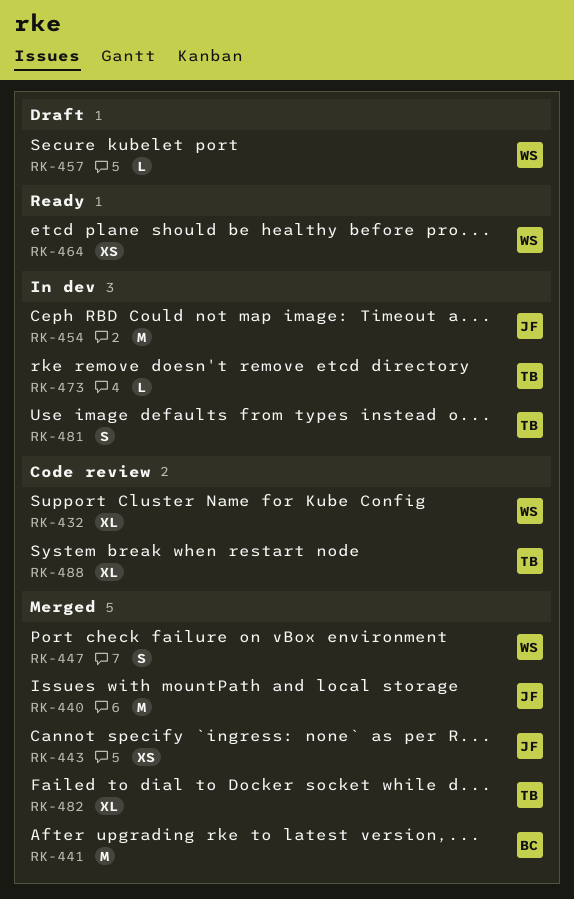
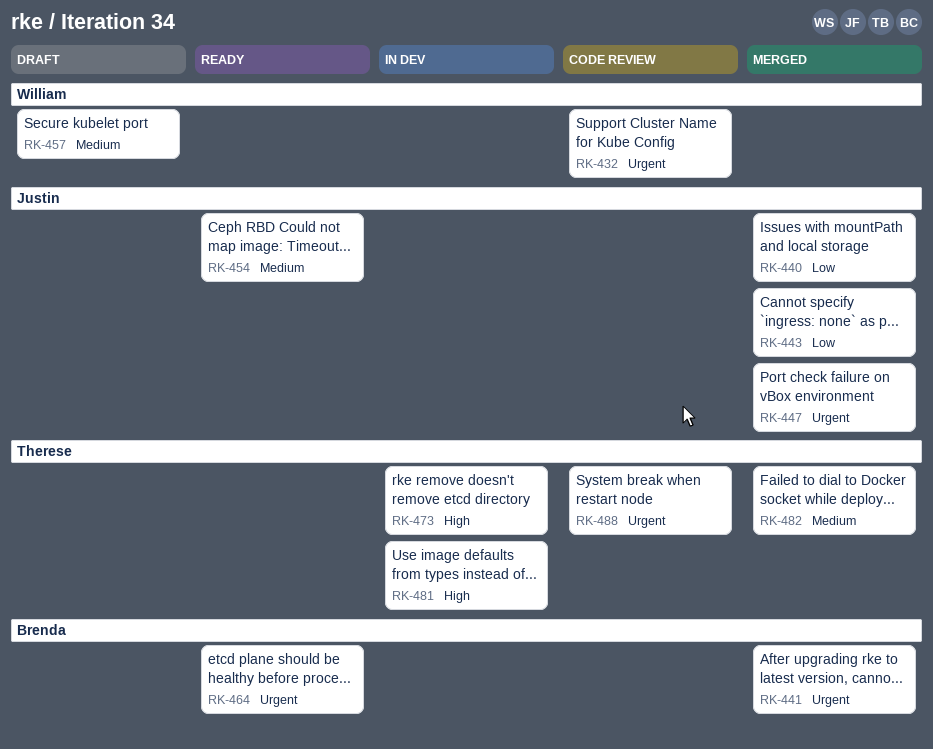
RK-447, owner: William -> Justin
RK-454, status: In dev -> Ready
RK-464, owner: William -> Brenda

